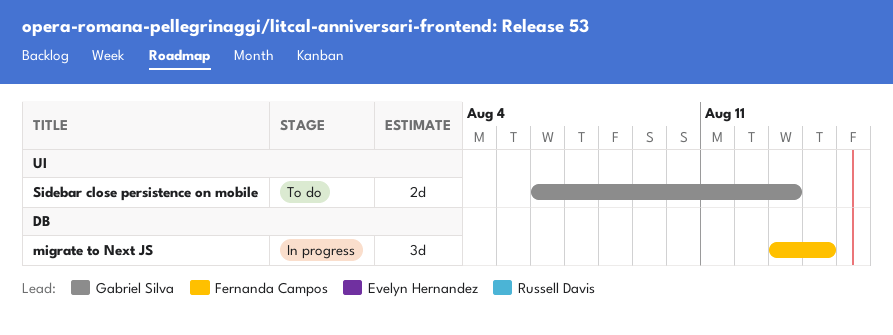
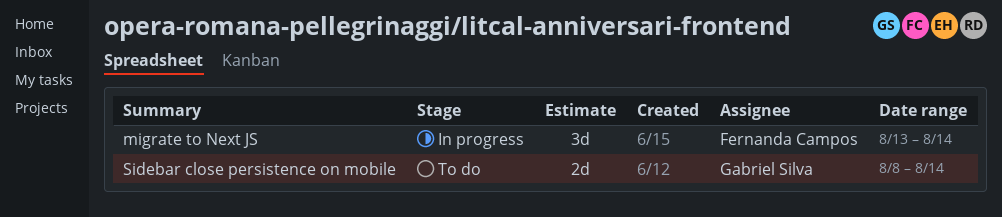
Sidebar close persistence on mobile, start: Aug 6 -> Aug 8
Sidebar close persistence on mobile, due: Aug 13 -> Aug 14

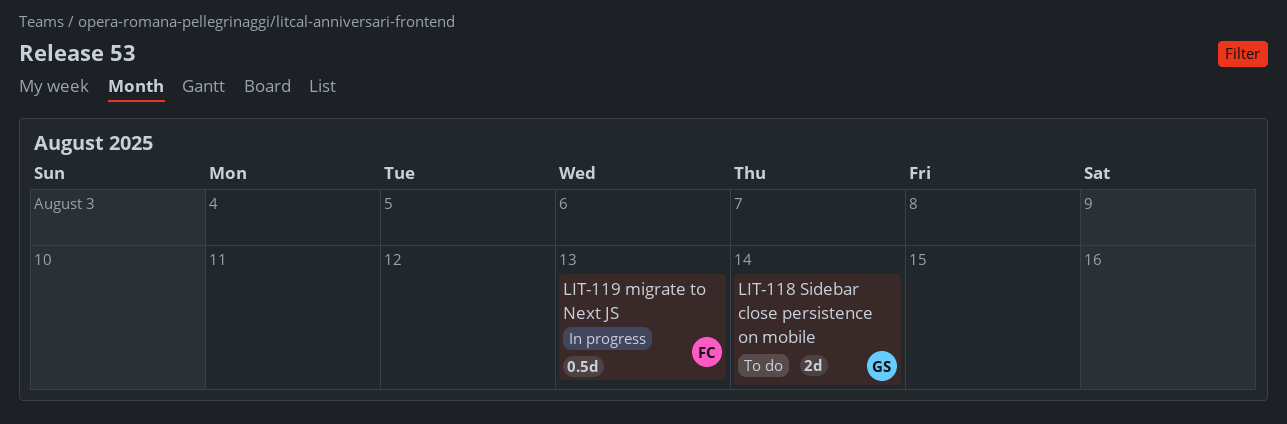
migrate to Next JS, estimate: 3d -> 0.5d
migrate to Next JS, due: Aug 14 -> Aug 13

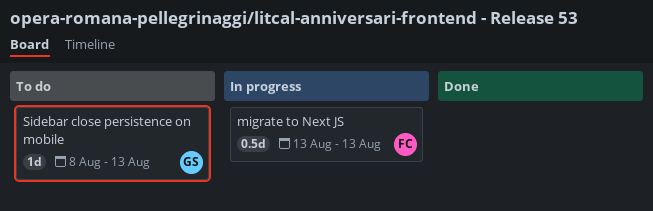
Sidebar close persistence on mobile, estimate: 2d -> 1d
Sidebar close persistence on mobile, due: Aug 14 -> Aug 13

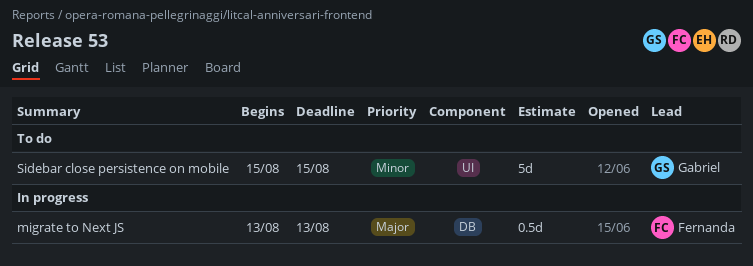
Sidebar close persistence on mobile, estimate: 1d -> 5d
Sidebar close persistence on mobile, start: Aug 8 -> Aug 15
Sidebar close persistence on mobile, due: Aug 13 -> Aug 15

